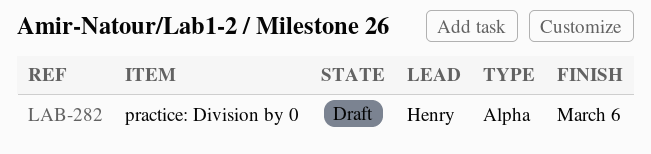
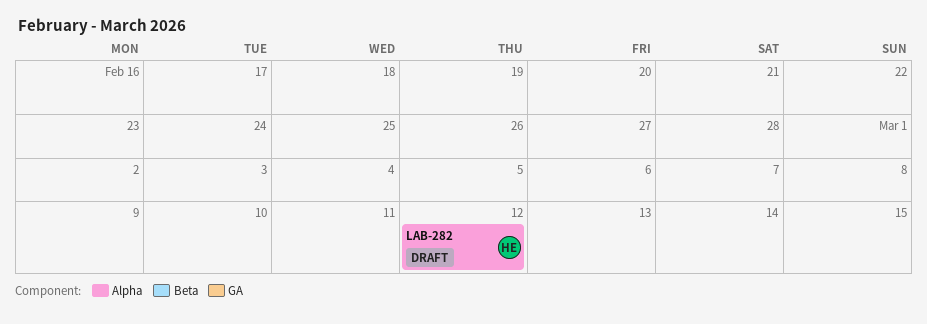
LAB-282, due: Mar 6 -> Mar 12

